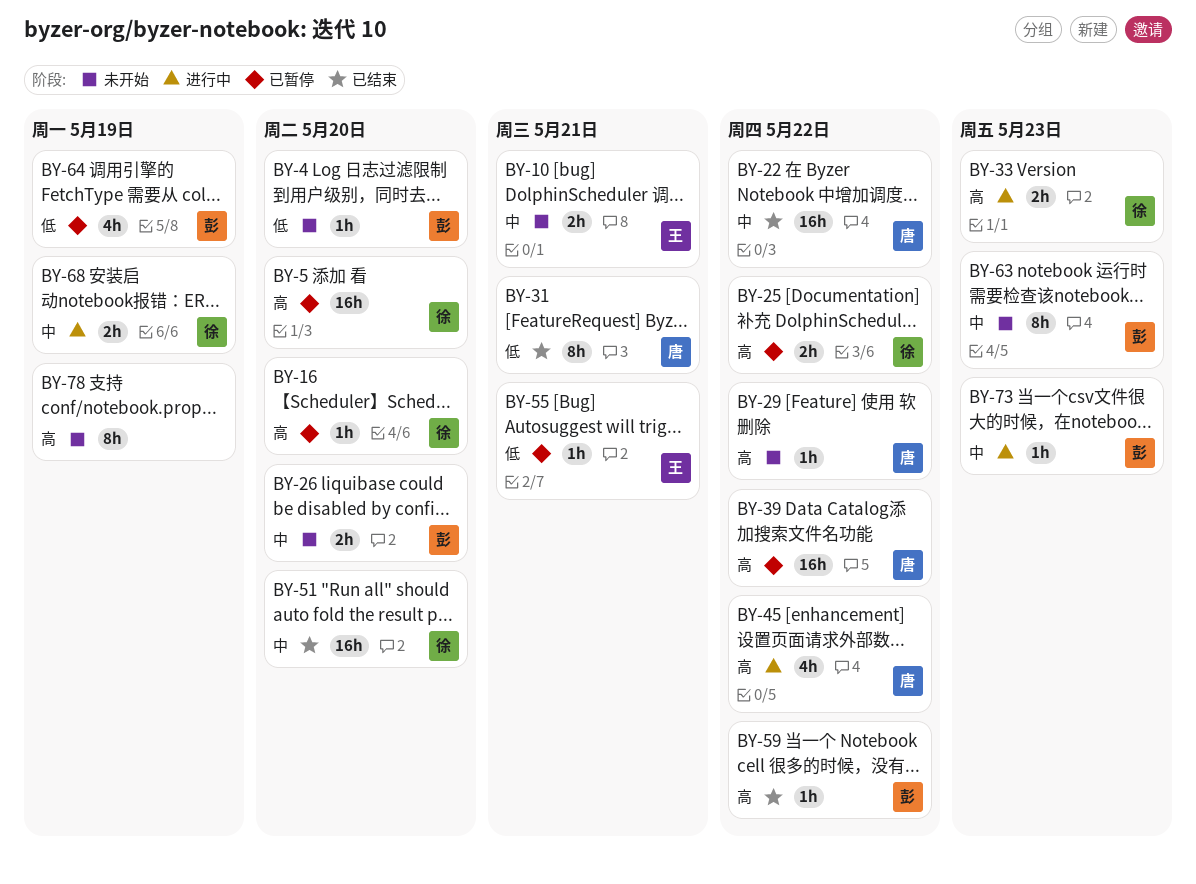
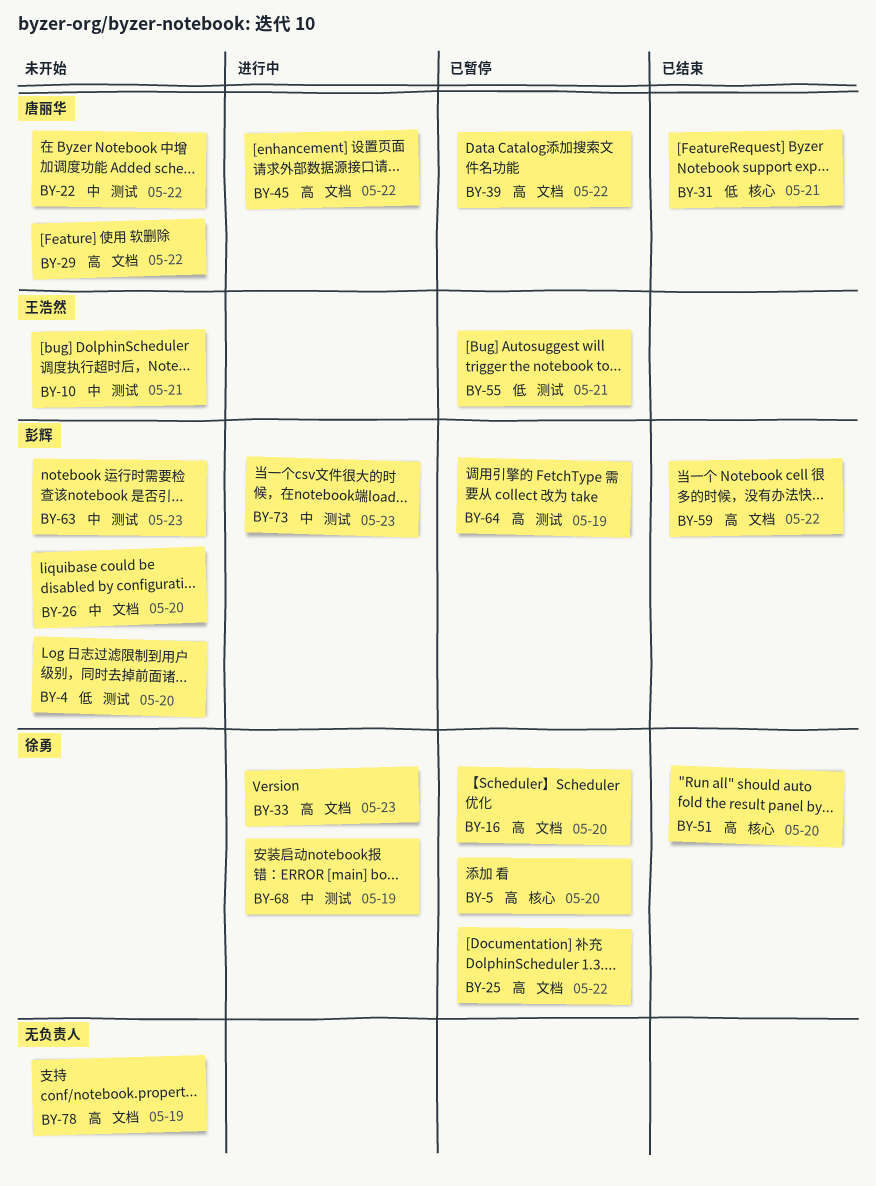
BY-22, status: 已结束 -> 未开始
BY-51, priority: 中 -> 高
BY-64, priority: 低 -> 高

